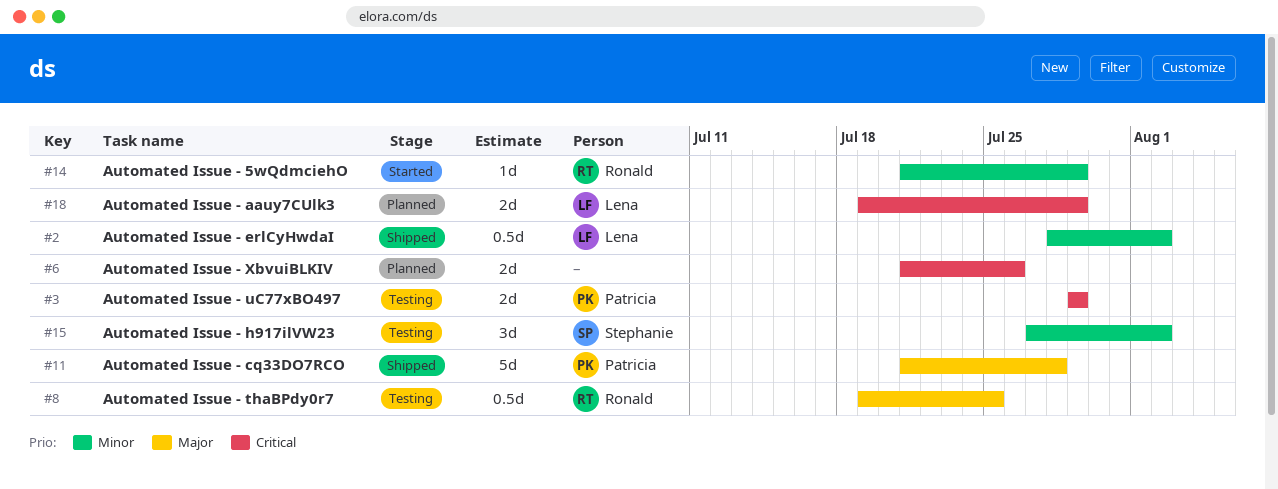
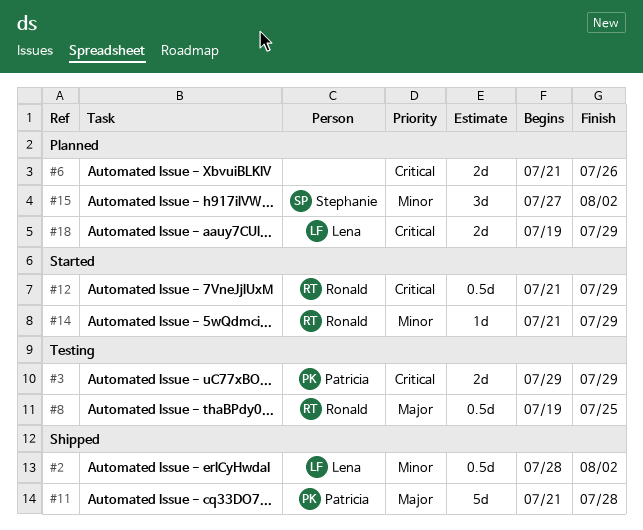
#12: none -> present
#15, status: Testing -> Planned

